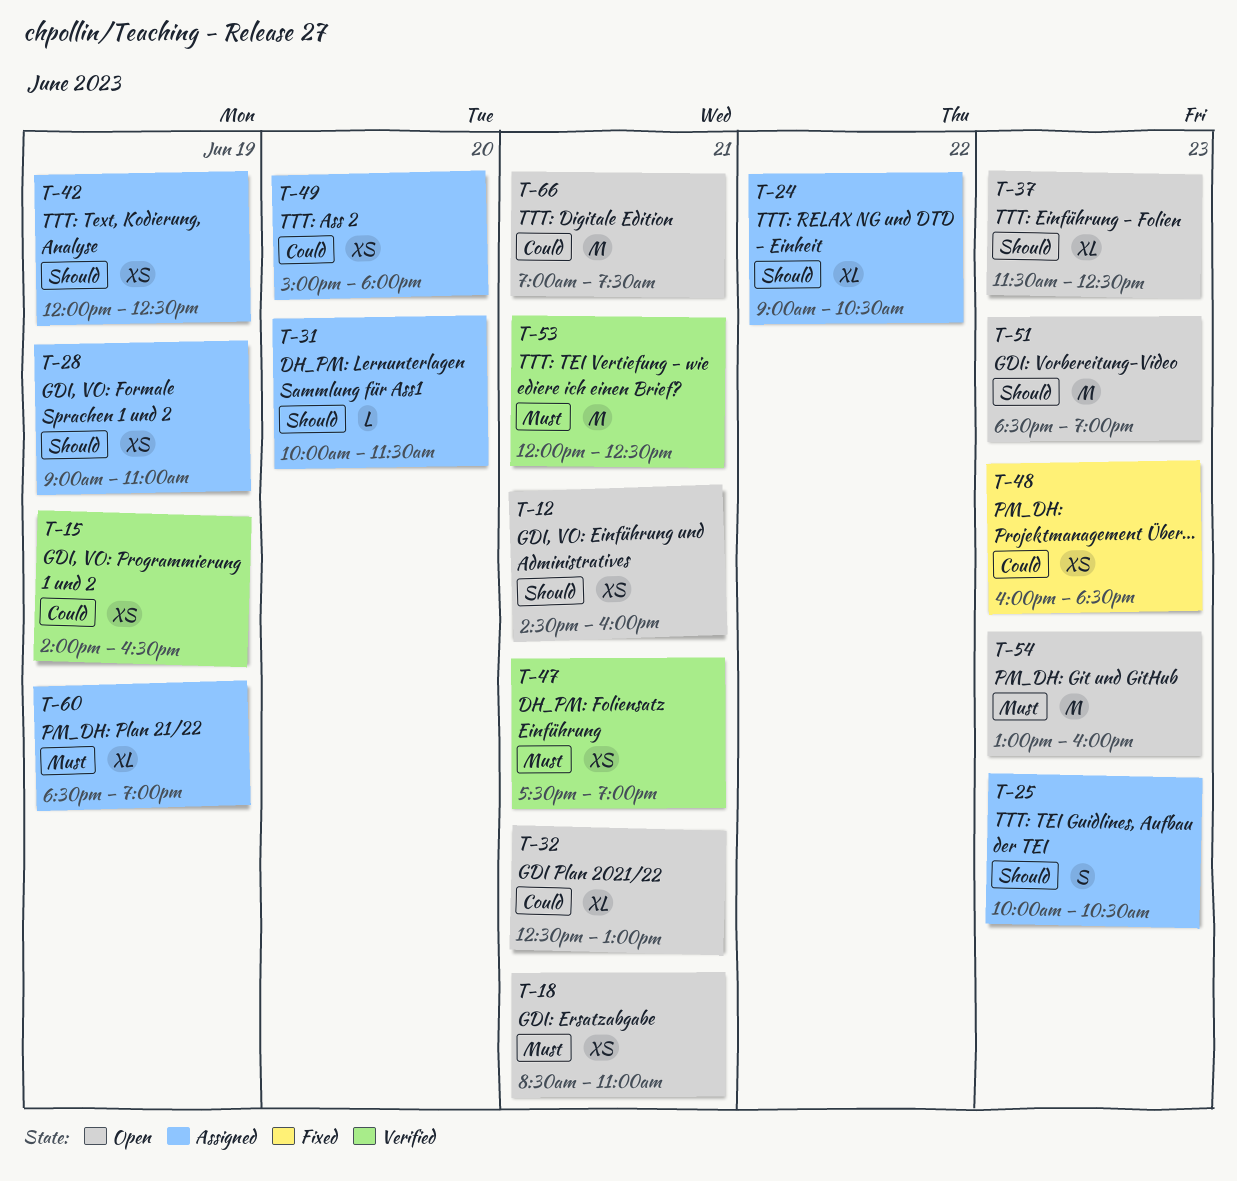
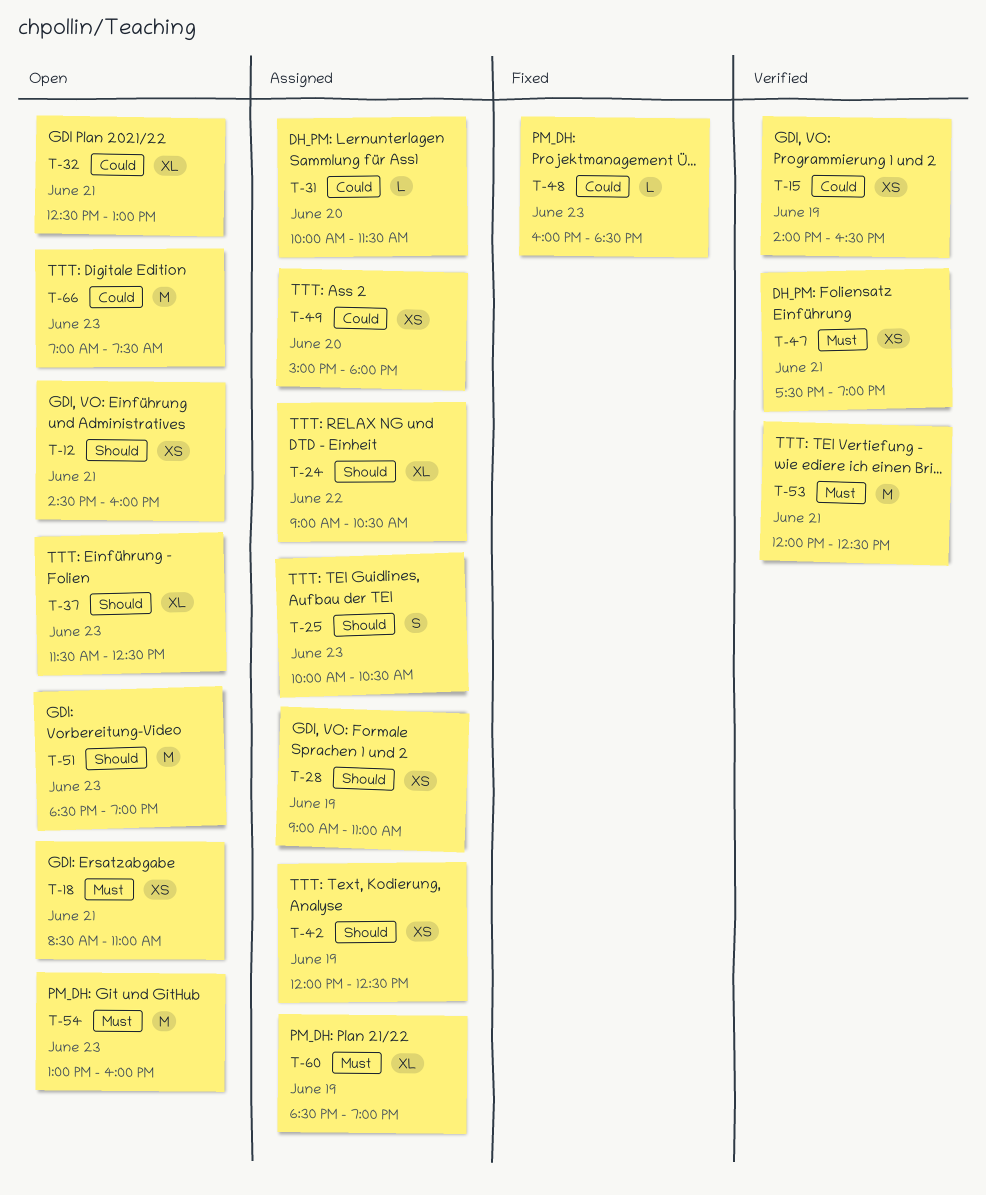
T-31, priority: Should -> Could
T-48, estimate: XS -> L
T-66, day: Jun 21 -> Jun 23

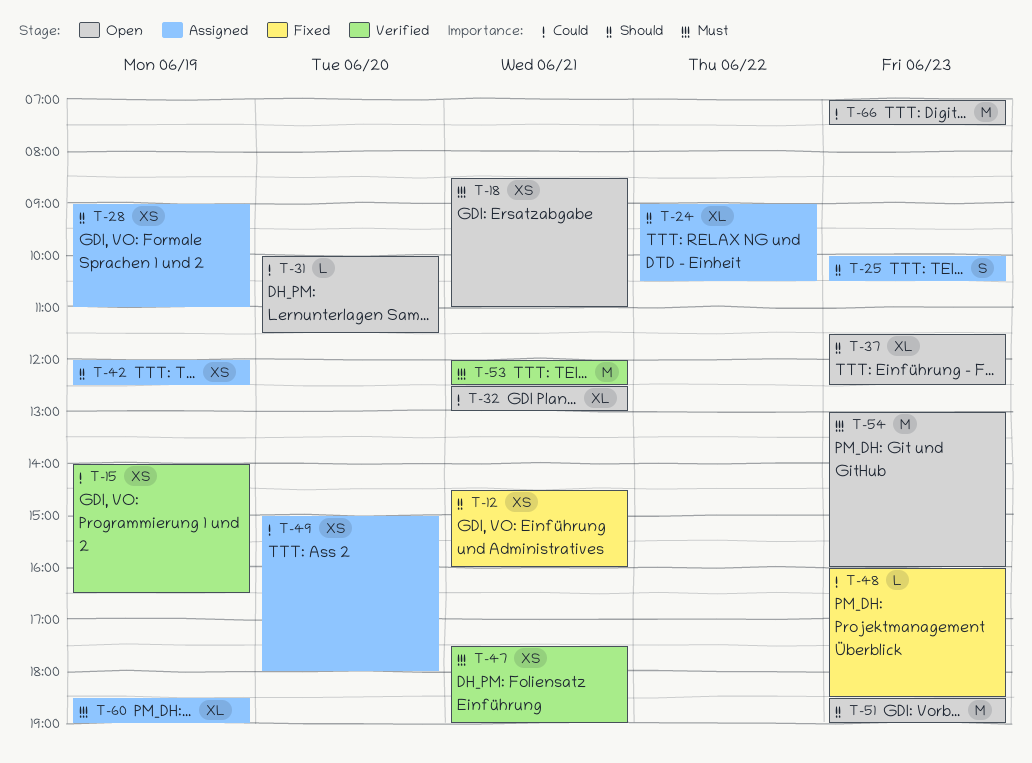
T-12, status: Open -> Fixed
T-31, status: Assigned -> Open

